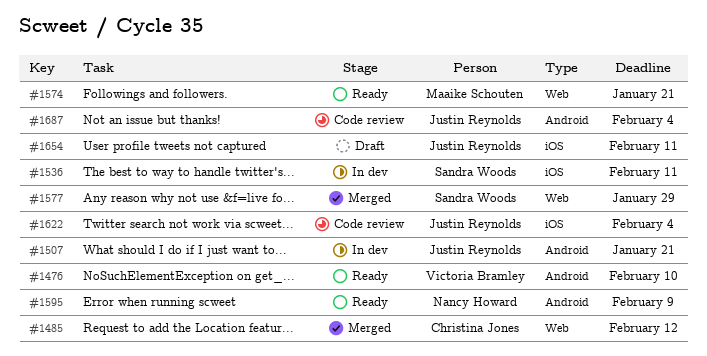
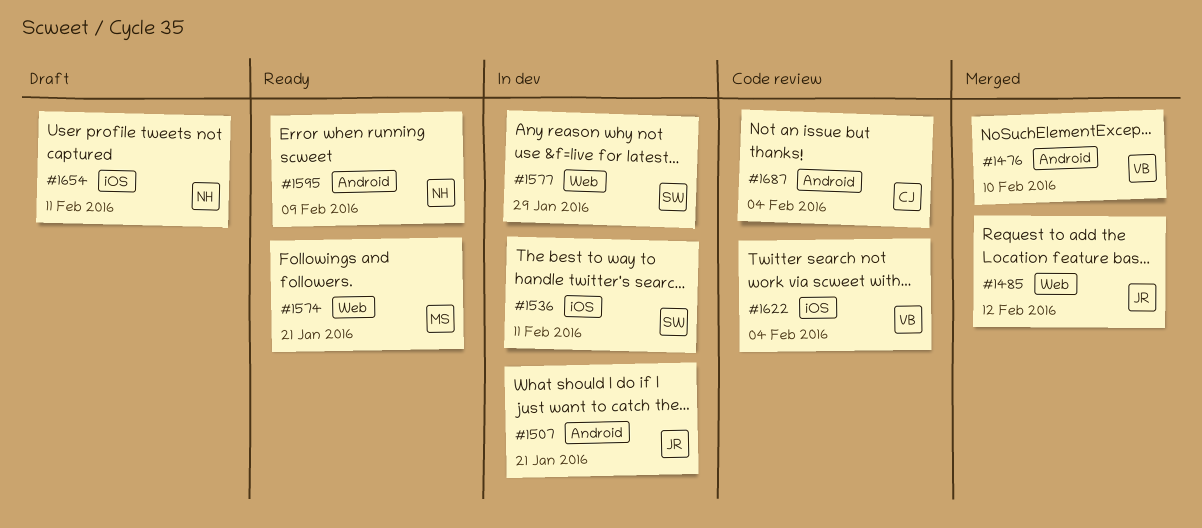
#1476, status: Ready -> Merged
#1485, owner: Christina Jones -> Justin Reynolds
#1577, status: Merged -> In dev
#1622, owner: Justin Reynolds -> Victoria Bramley
#1654, owner: Justin Reynolds -> Nancy Howard
#1687, owner: Justin Reynolds -> Christina Jones

